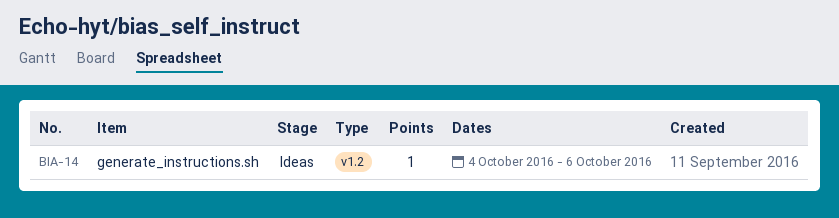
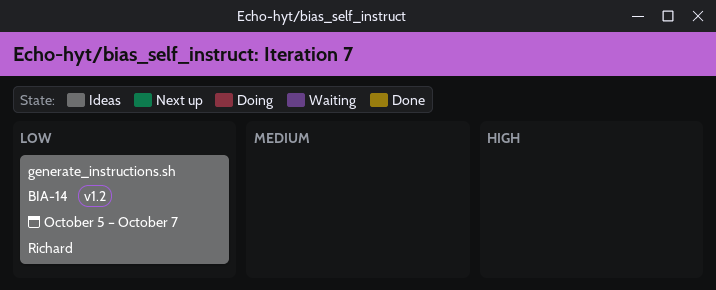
BIA-14, start: Oct 4 -> Oct 5
BIA-14, due: Oct 6 -> Oct 7

